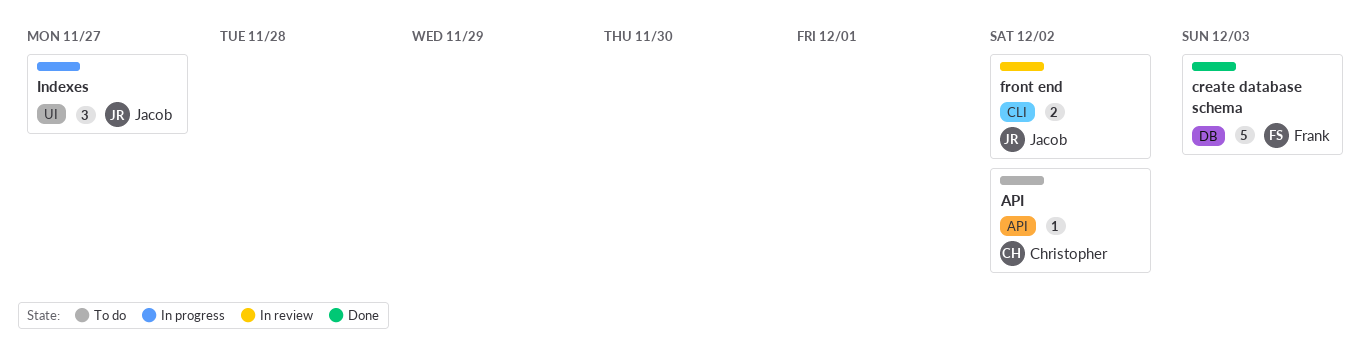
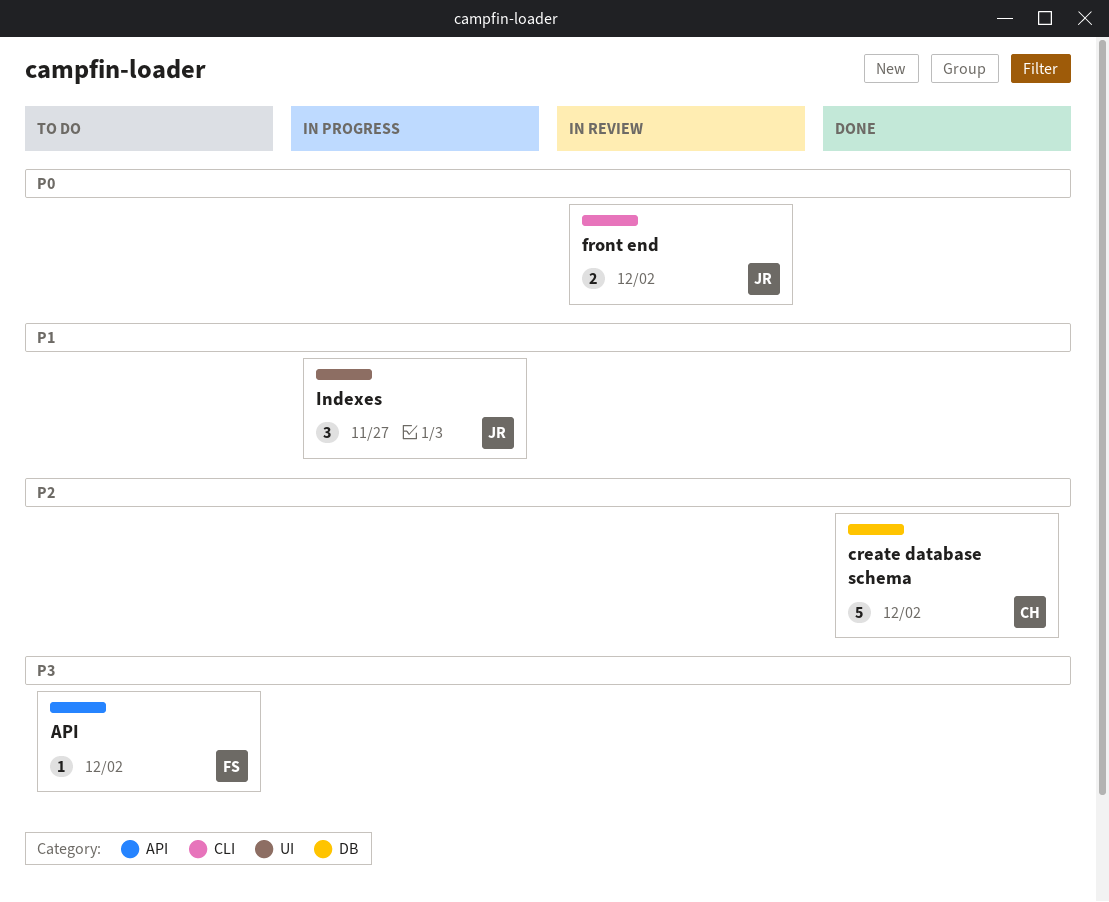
API, owner: Christopher -> Frank
create database schema, owner: Frank -> Christopher
create database schema, due: Dec 3 -> Dec 2

